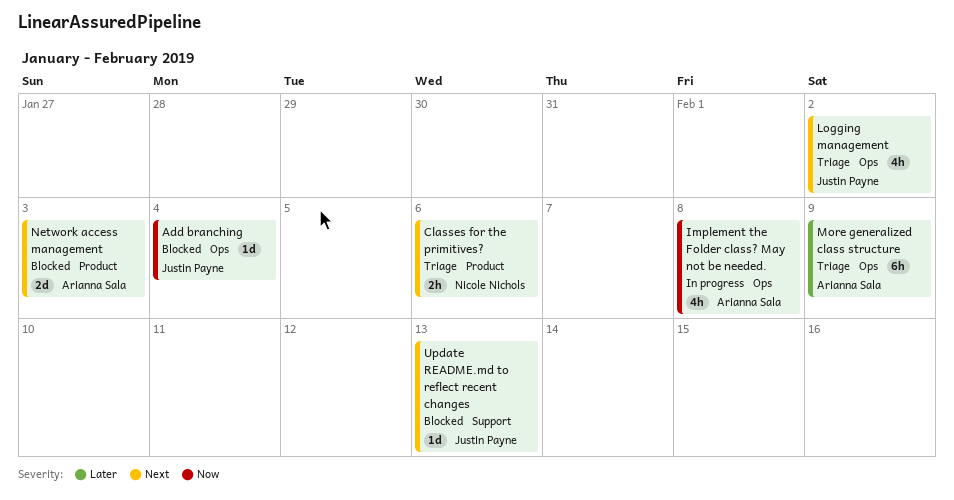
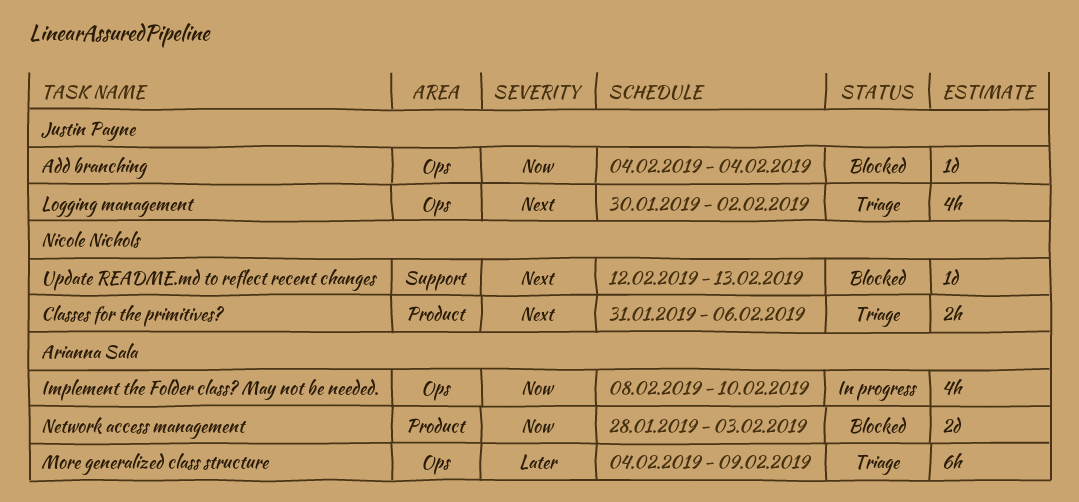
Implement the Folder class? May not be needed., due: Feb 8 -> Feb 10
Network access management, priority: Next -> Now
Update README.md to reflect recent changes, owner: Justin Payne -> Nicole Nichols

